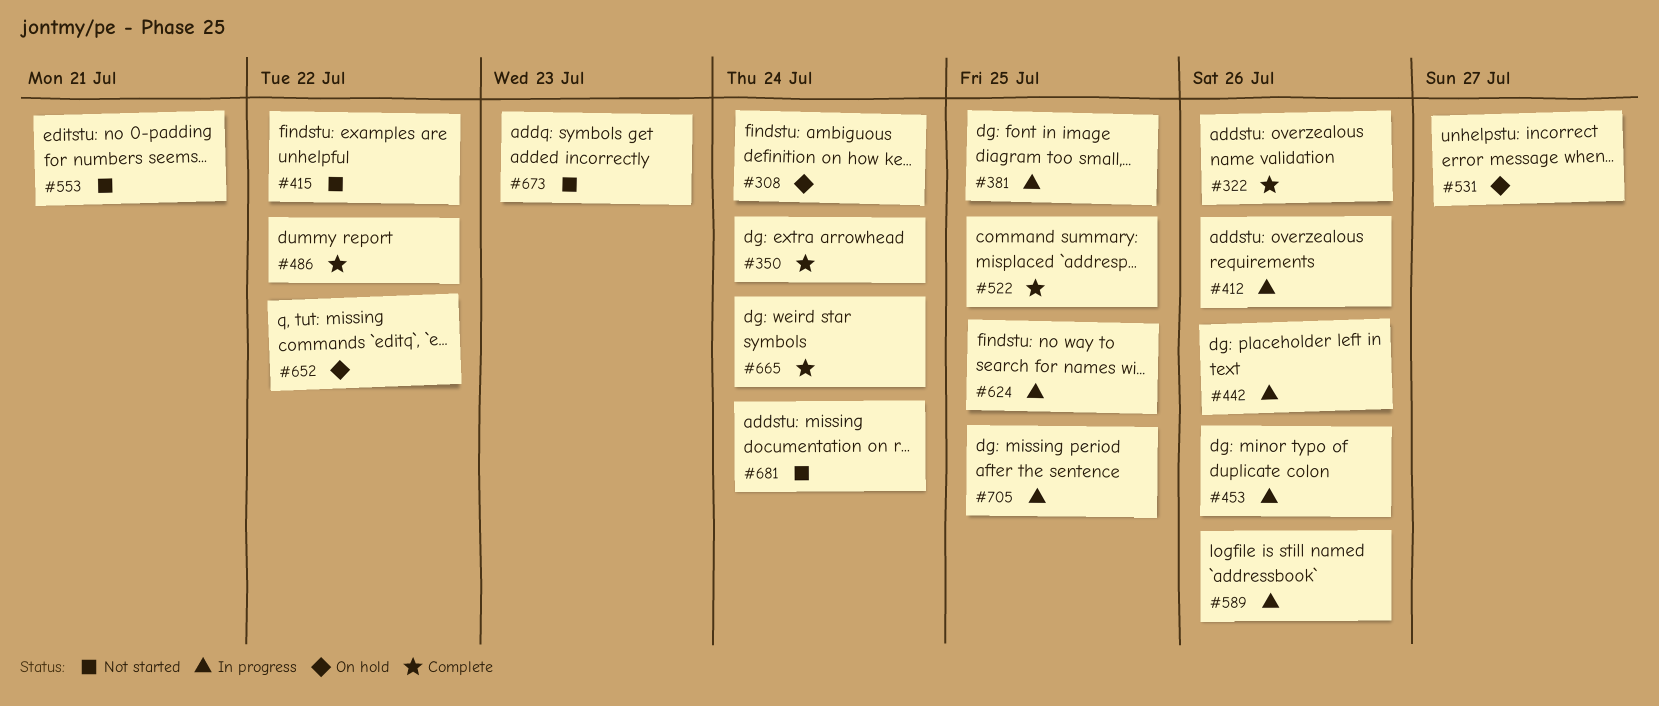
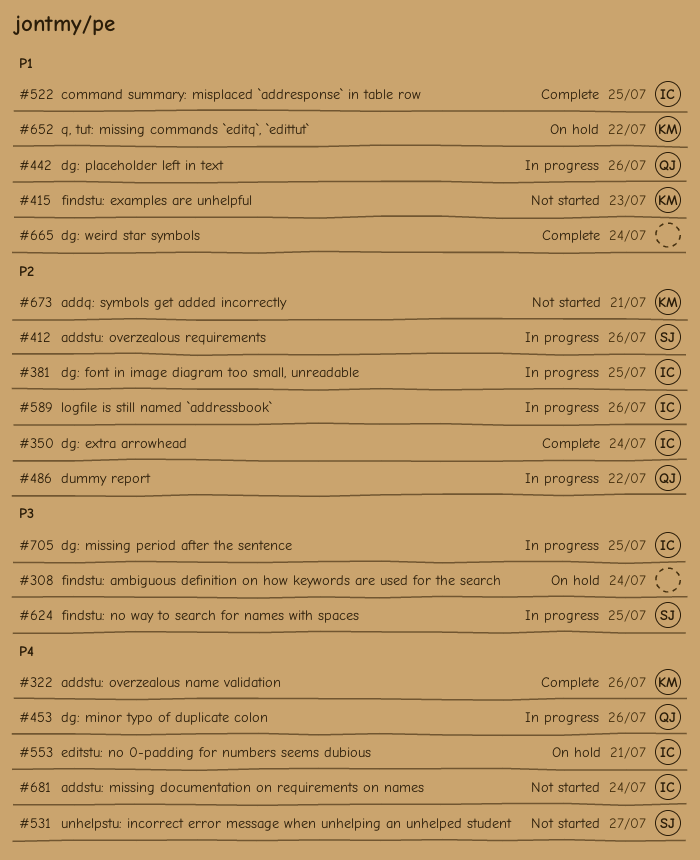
#415, due: Jul 22 -> Jul 23
#486, status: Complete -> In progress
#531, status: On hold -> Not started
#553, status: Not started -> On hold
#673, due: Jul 23 -> Jul 21

